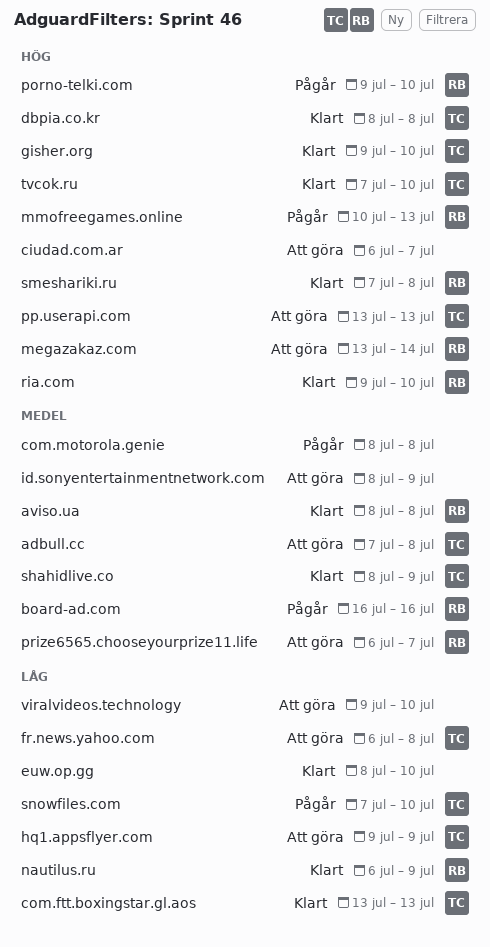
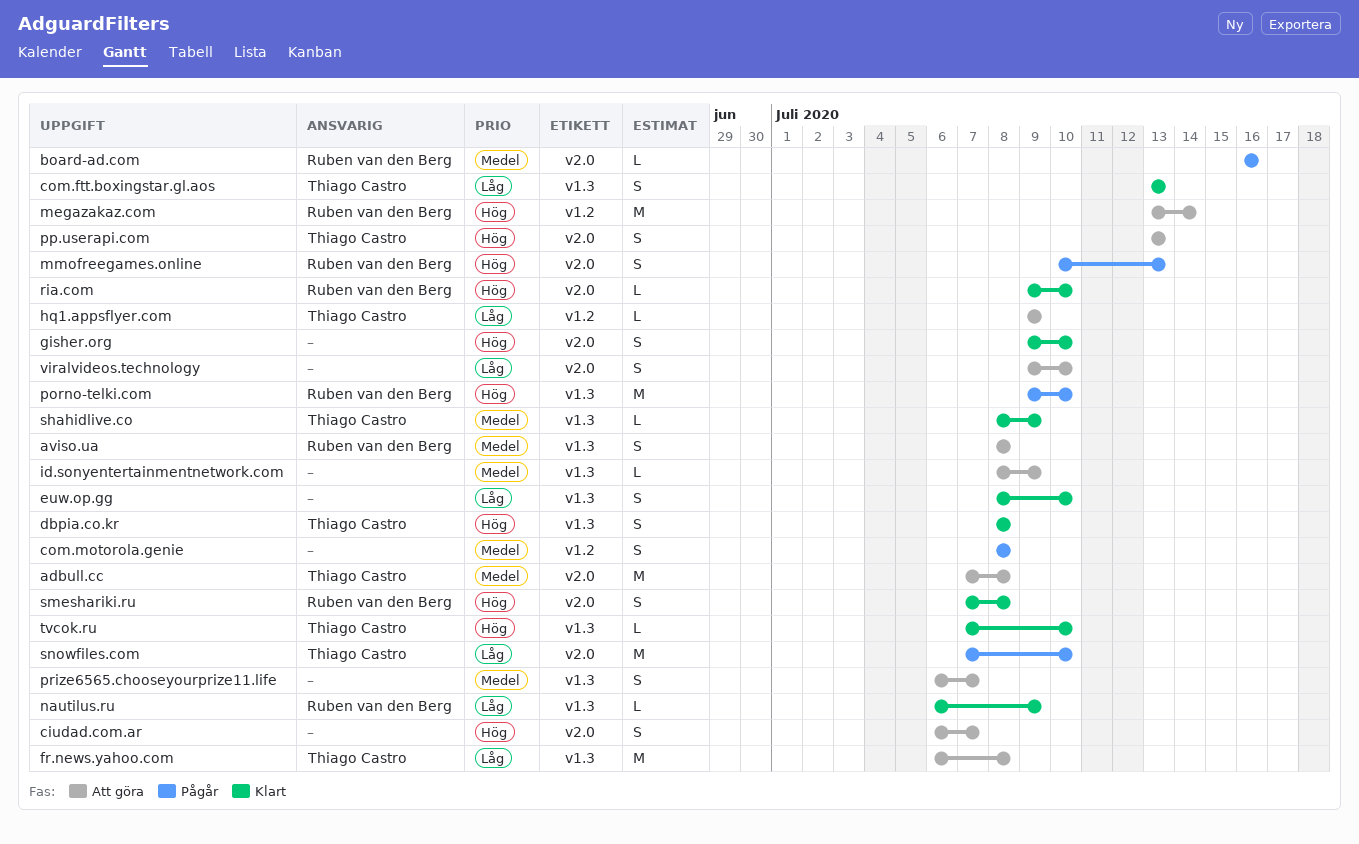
aviso.ua, status: Klart -> Att göra
gisher.org, owner: Thiago Castro -> none
prize6565.chooseyourprize11.life, owner: Ruben van den Berg -> none

